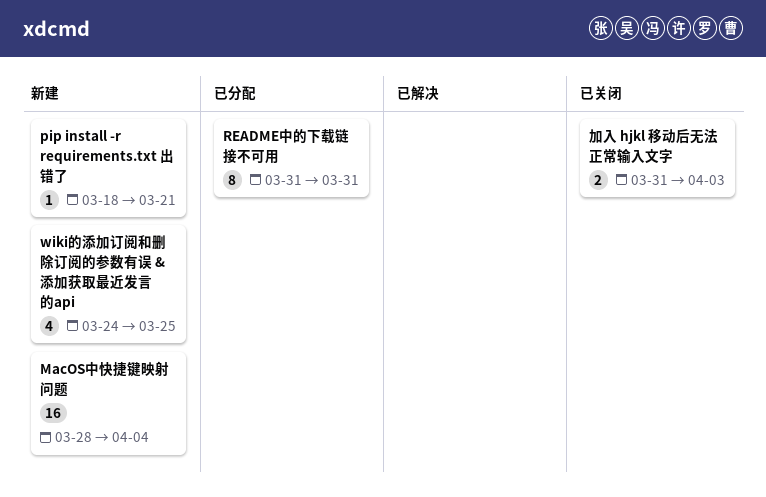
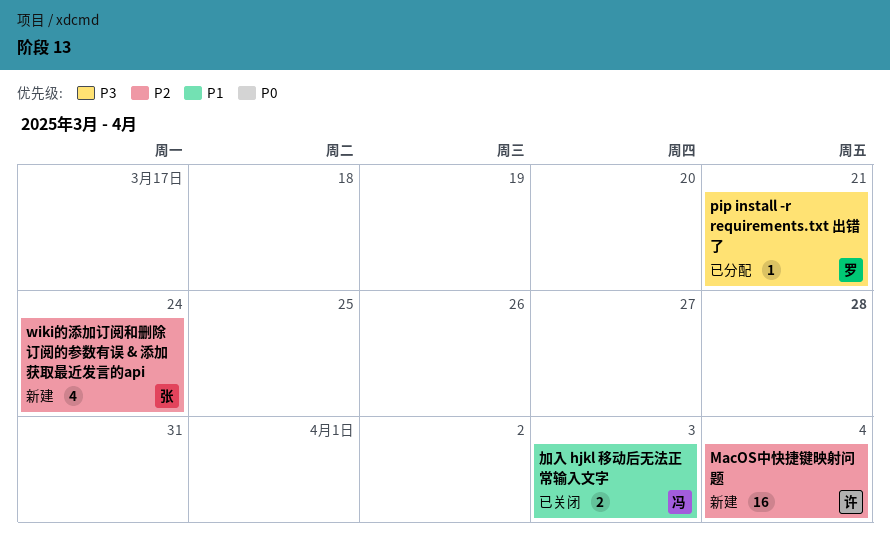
pip install -r requirements.txt 出错了, status: 新建 -> 已分配
README中的下载链接不可用: present -> none
wiki的添加订阅和删除订阅的参数有误 & 添加获取最近发言的api, due: Mar 25 -> Mar 24

